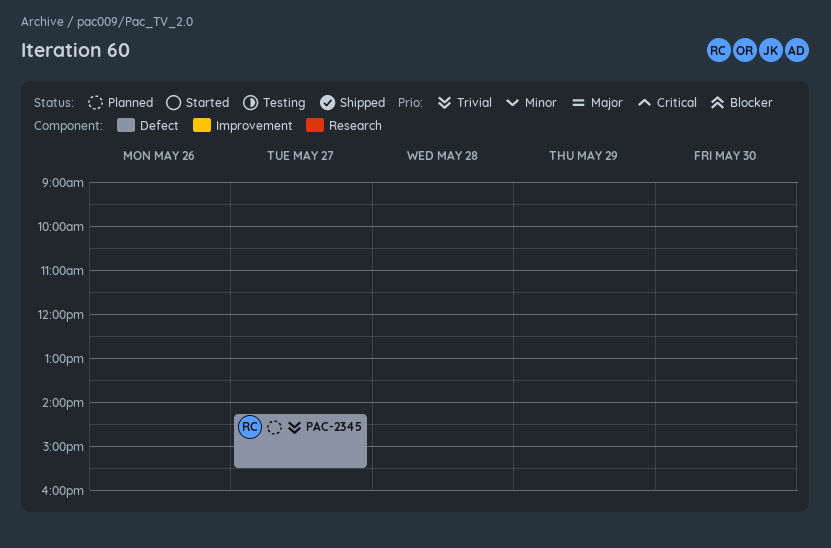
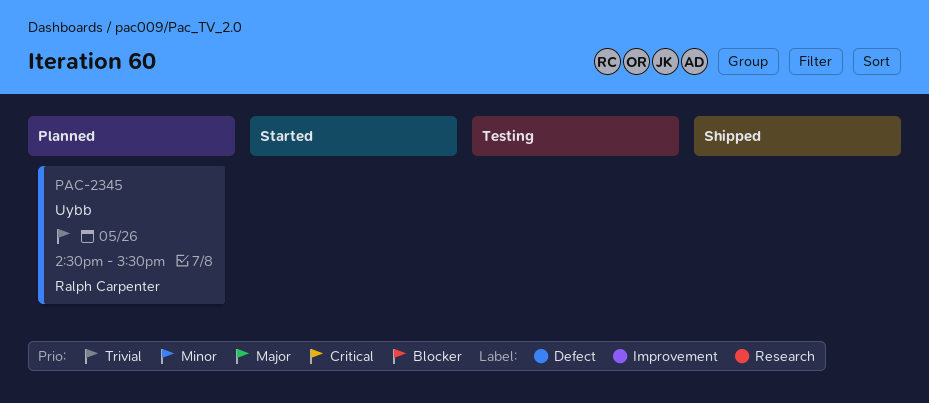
PAC-2345, day: May 27 -> May 26
PAC-2345, begins: 14:15 -> 14:30

